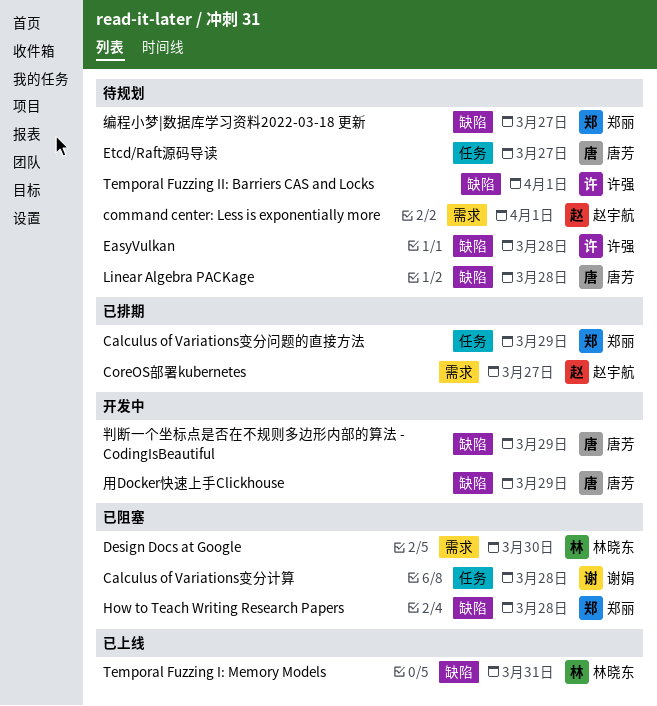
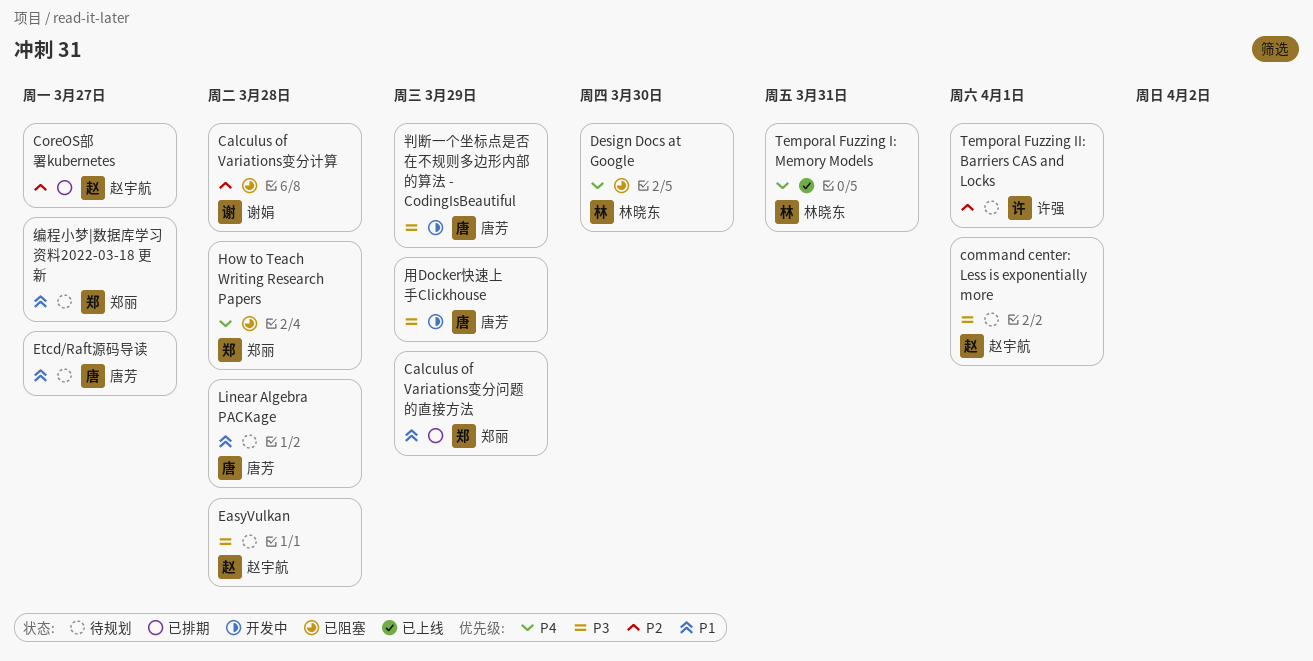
EasyVulkan, owner: 许强 -> 赵宇航

